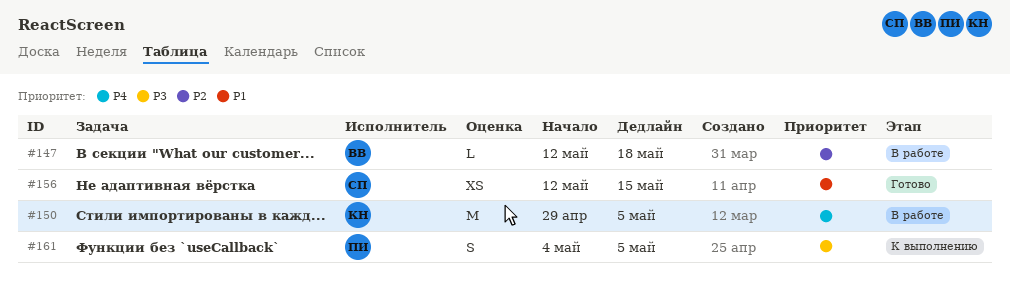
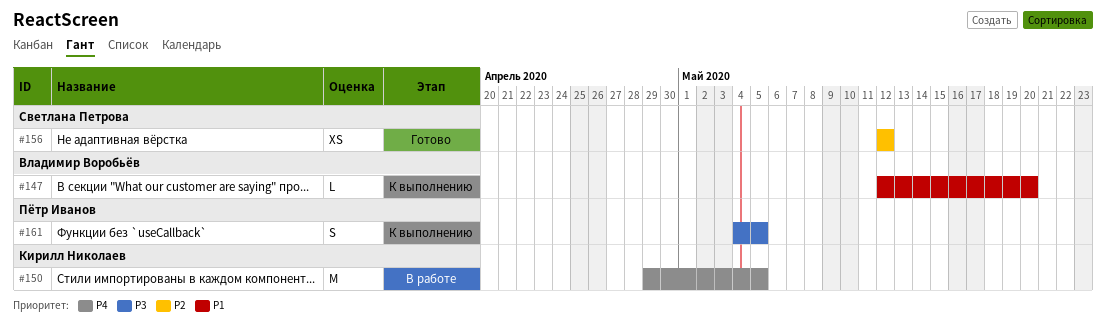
#147, status: В работе -> К выполнению
#147, priority: P2 -> P1
#147, due: May 18 -> May 20
#156, priority: P1 -> P2
#156, due: May 15 -> May 12

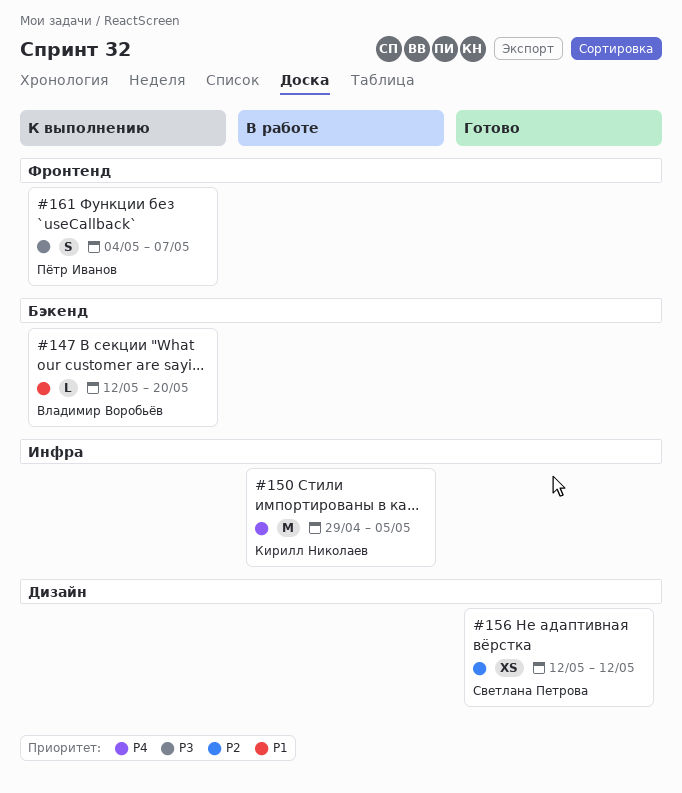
#161, due: May 5 -> May 7

